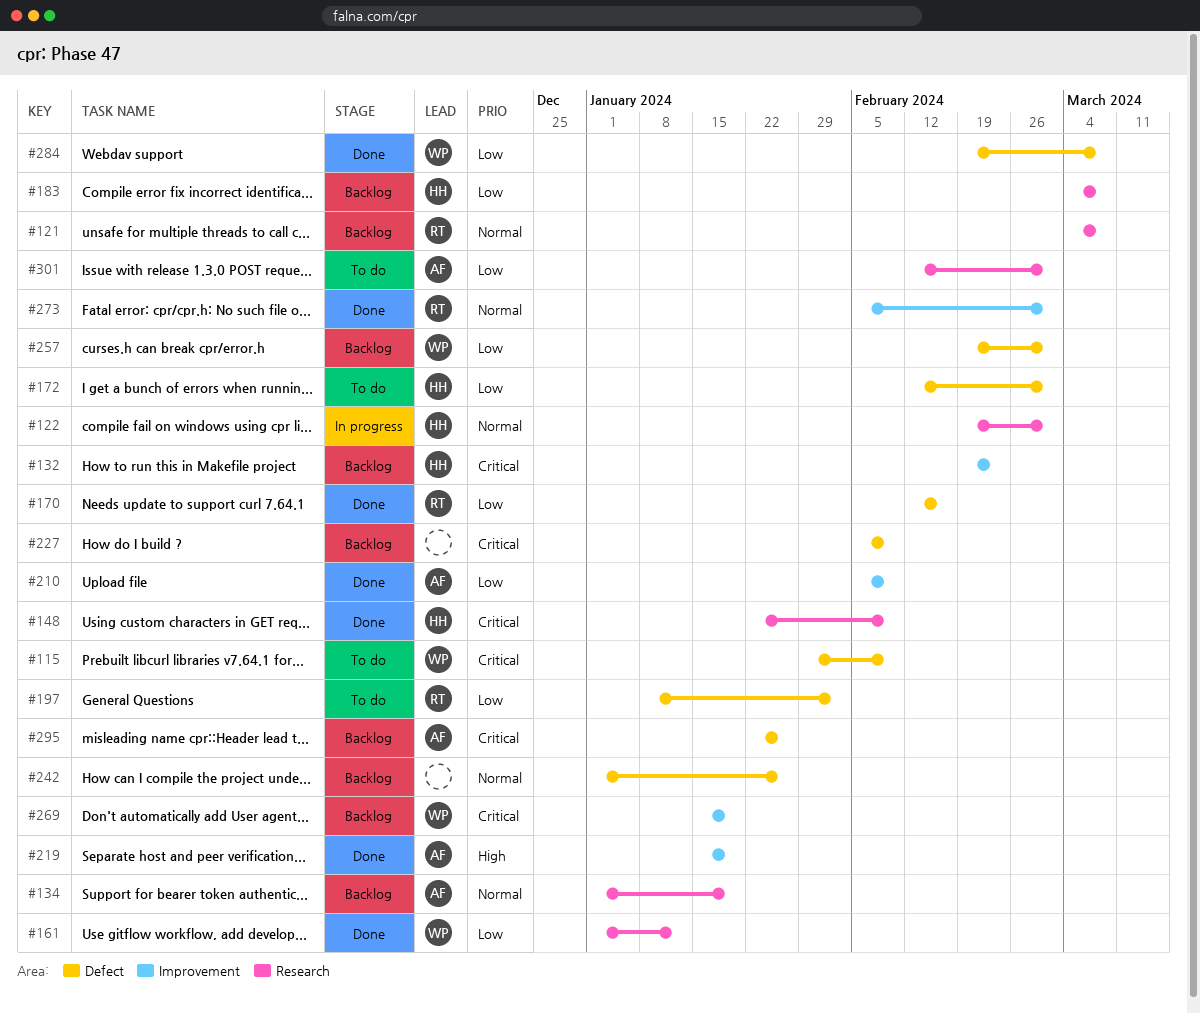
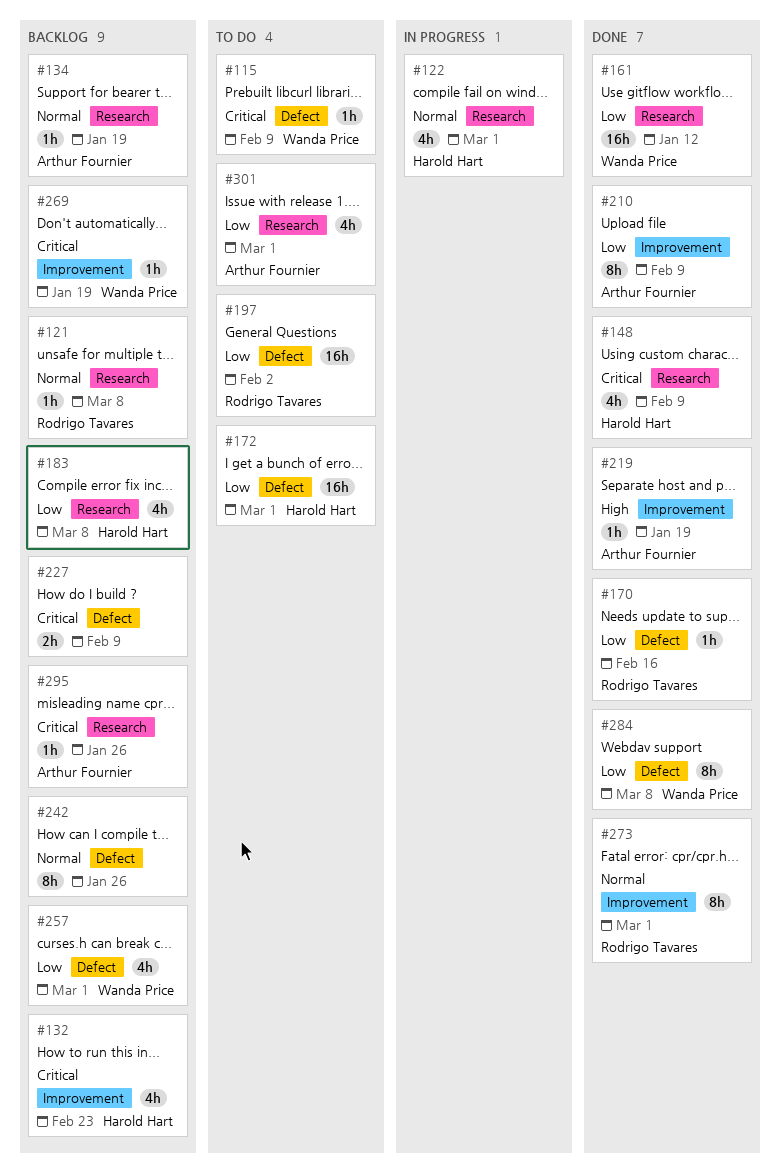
#295, label: Defect -> Research

